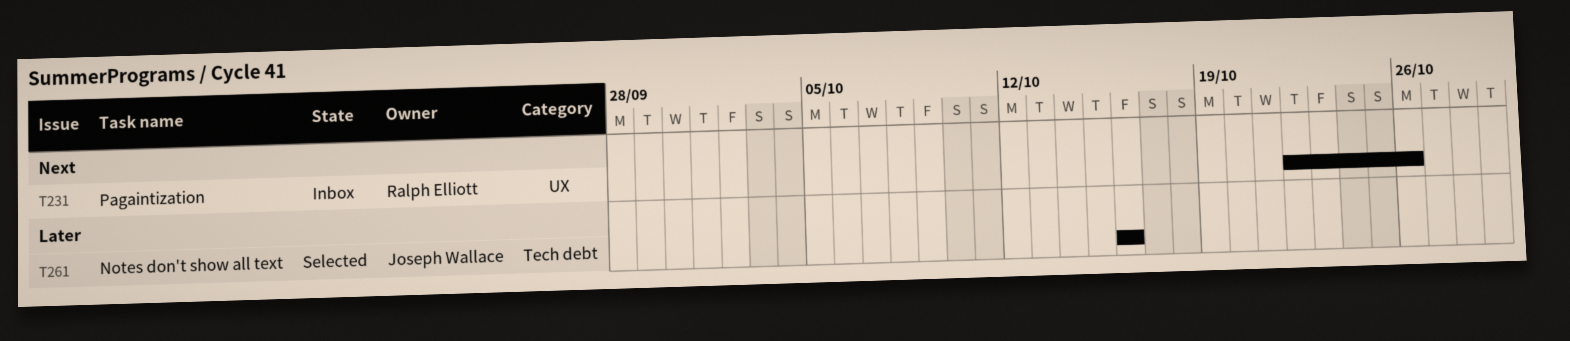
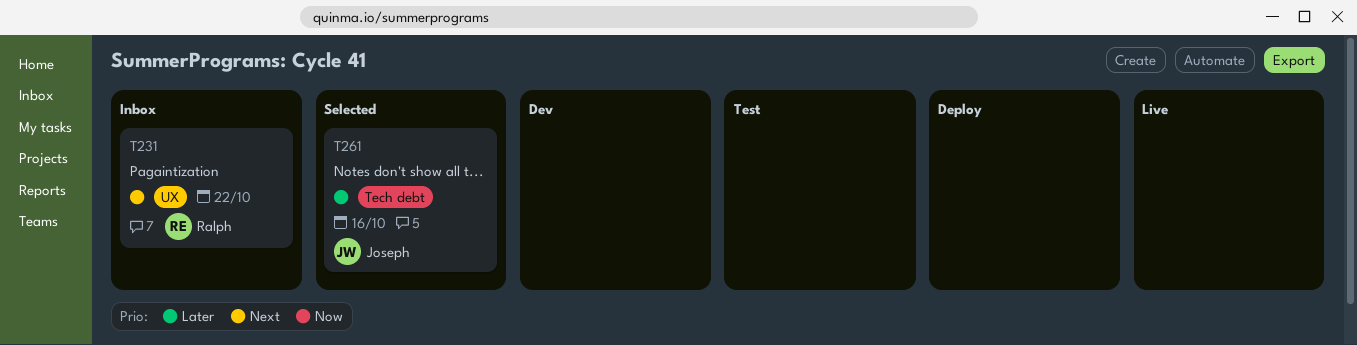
T231, due: Oct 26 -> Oct 22

